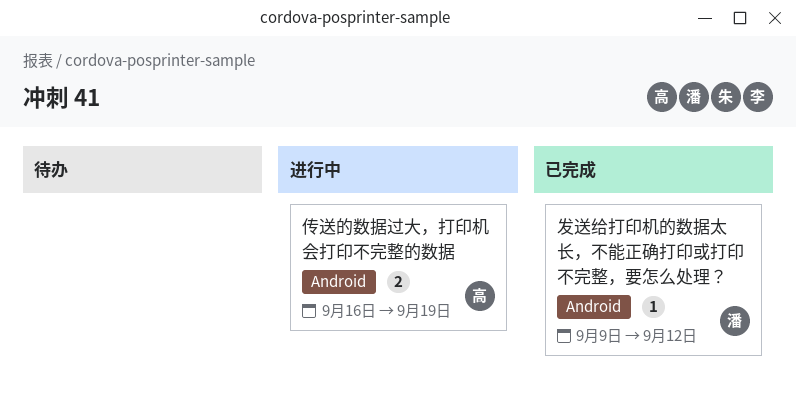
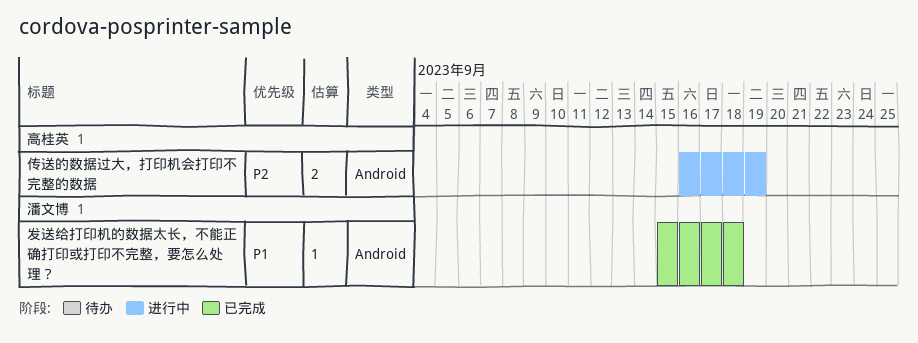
发送给打印机的数据太长，不能正确打印或打印不完整，要怎么处理？, start: Sep 9 -> Sep 15
发送给打印机的数据太长，不能正确打印或打印不完整，要怎么处理？, due: Sep 12 -> Sep 18

